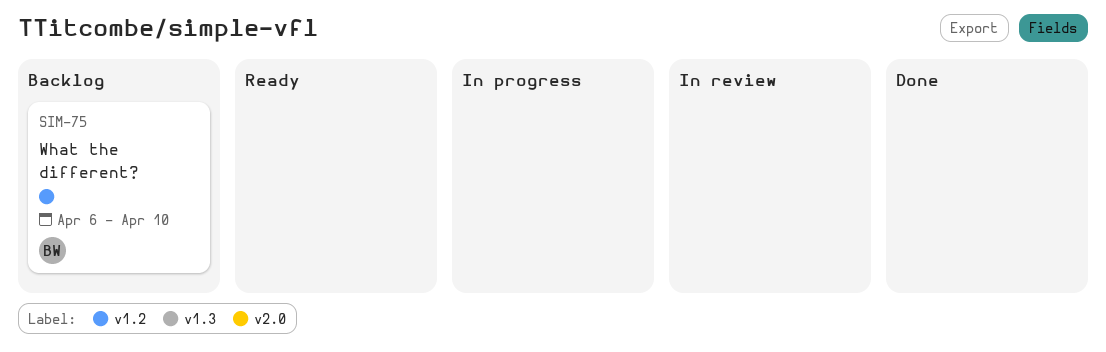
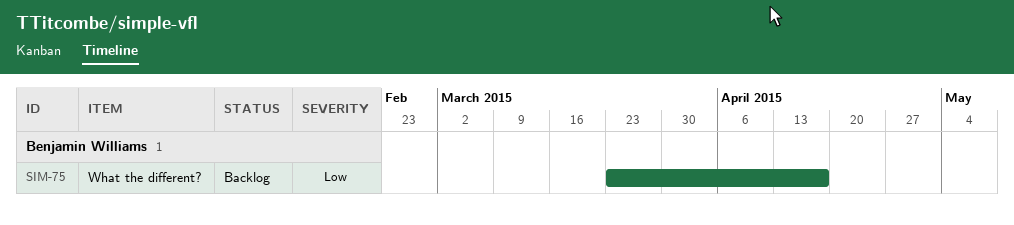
SIM-75, start: Apr 6 -> Mar 23
SIM-75, due: Apr 10 -> Apr 17

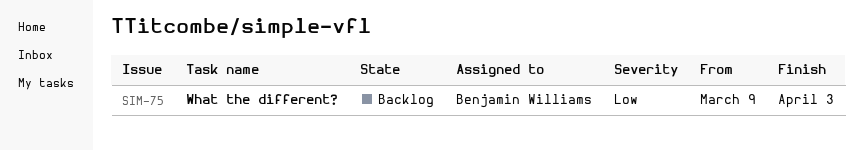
SIM-75, start: Mar 23 -> Mar 9
SIM-75, due: Apr 17 -> Apr 3

